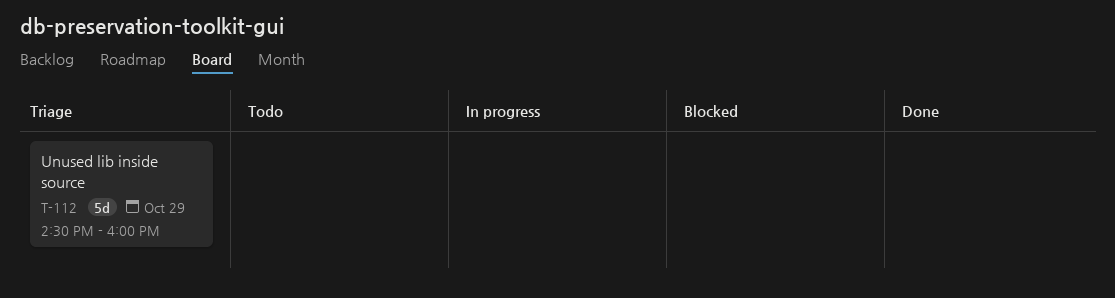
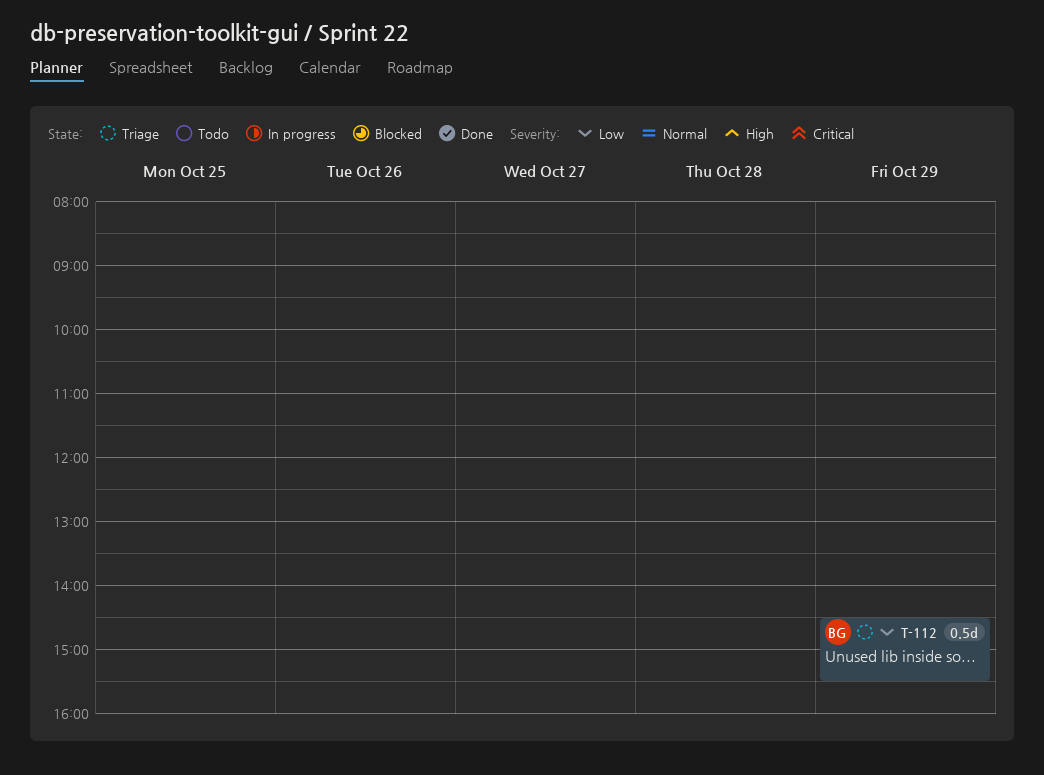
T-112, estimate: 5d -> 0.5d
T-112, ends: 16:00 -> 15:30

